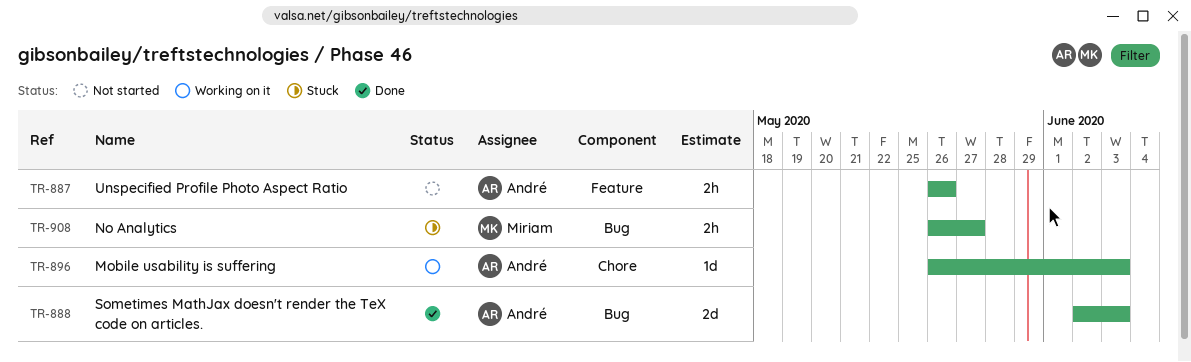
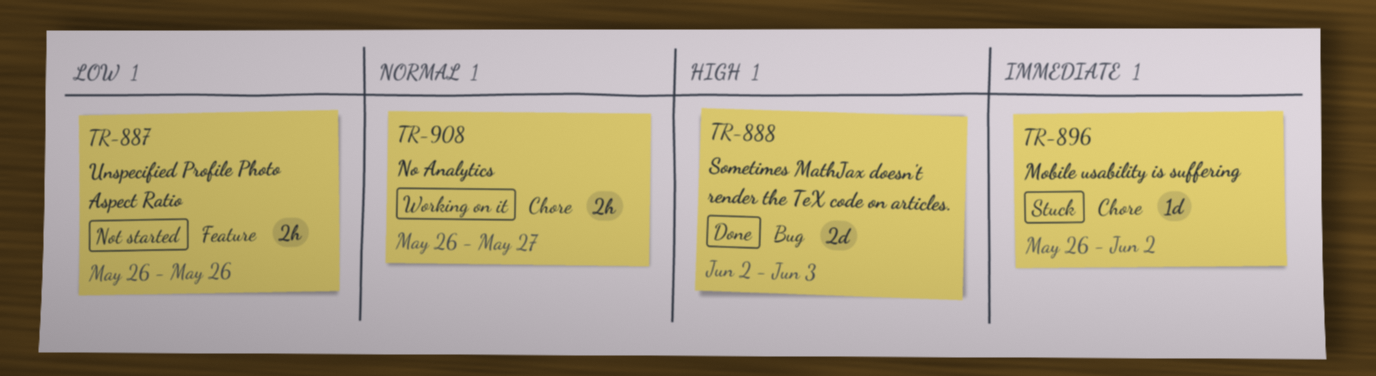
TR-896, status: Working on it -> Stuck
TR-896, due: Jun 3 -> Jun 2
TR-908, status: Stuck -> Working on it
TR-908, label: Bug -> Chore

